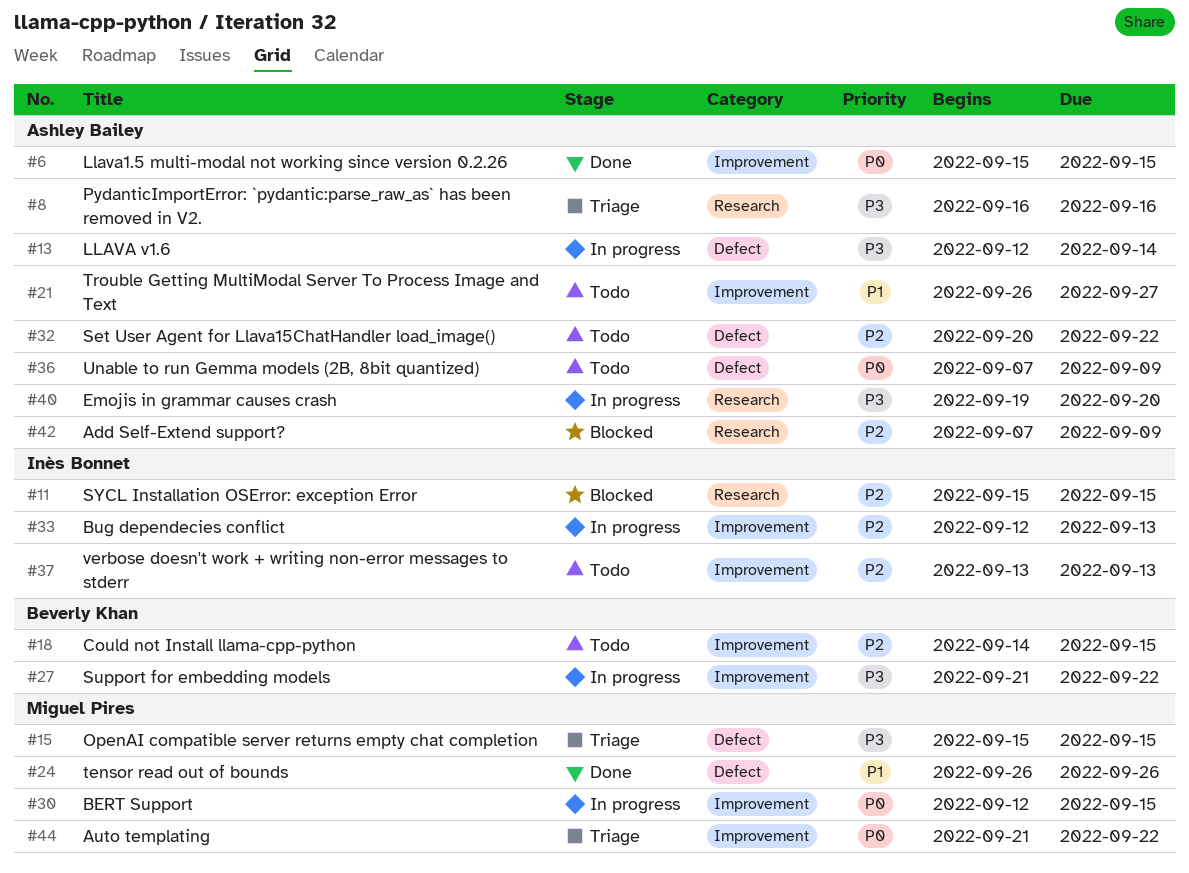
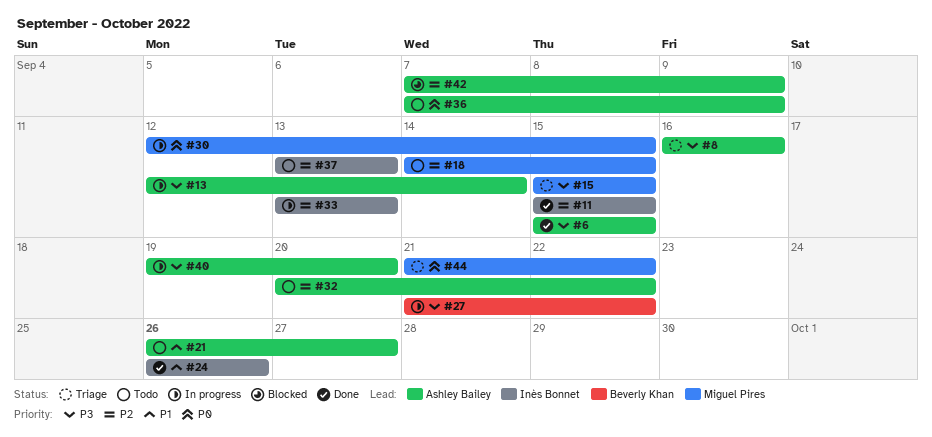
#6, priority: P0 -> P3
#11, status: Blocked -> Done
#18, owner: Beverly Khan -> Miguel Pires
#24, owner: Miguel Pires -> Inès Bonnet
#33, start: Sep 12 -> Sep 13

